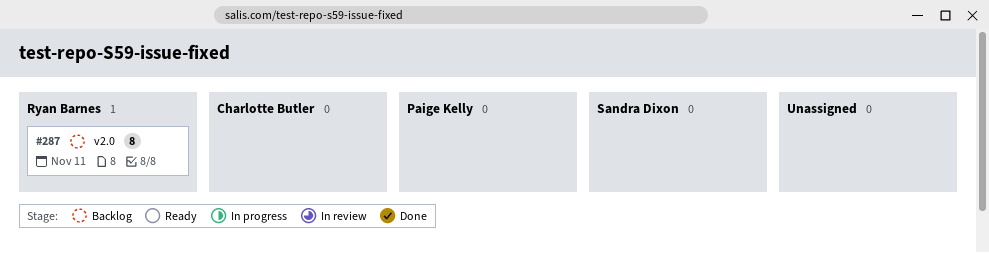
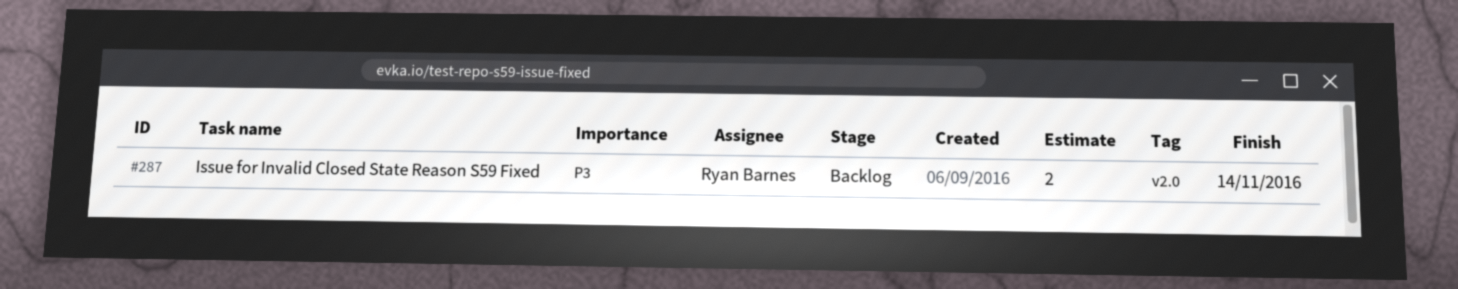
#287, estimate: 8 -> 2
#287, due: Nov 11 -> Nov 14

